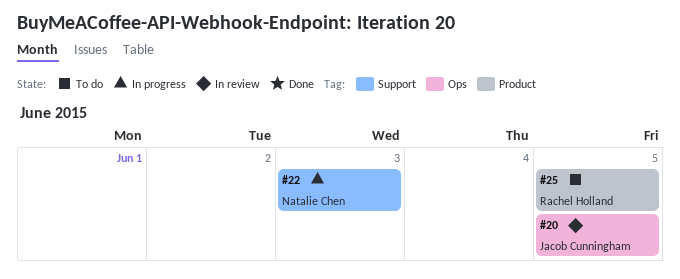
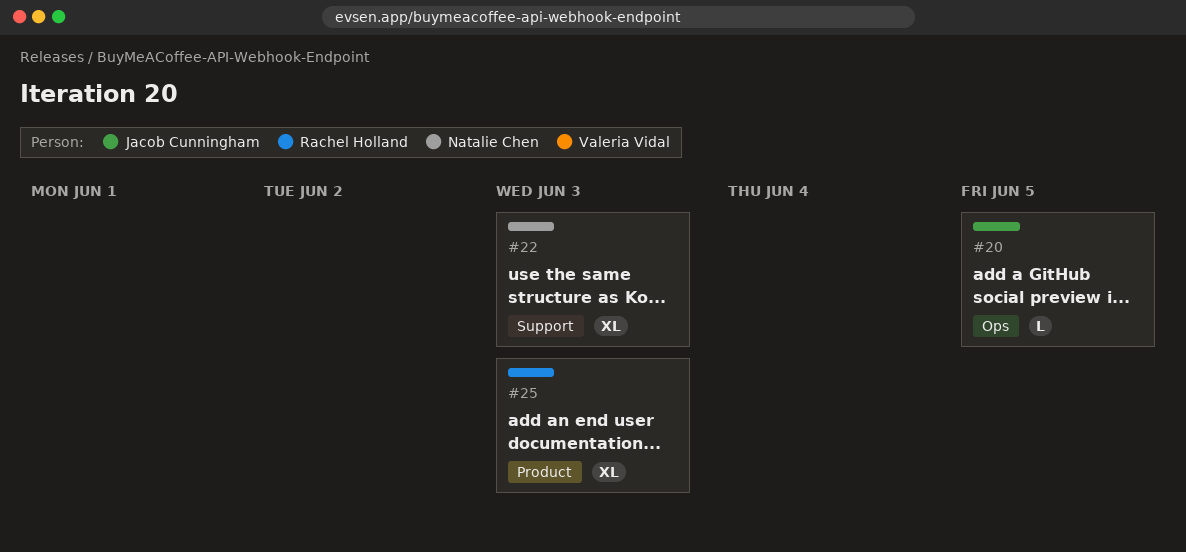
#25, due: Jun 5 -> Jun 3

